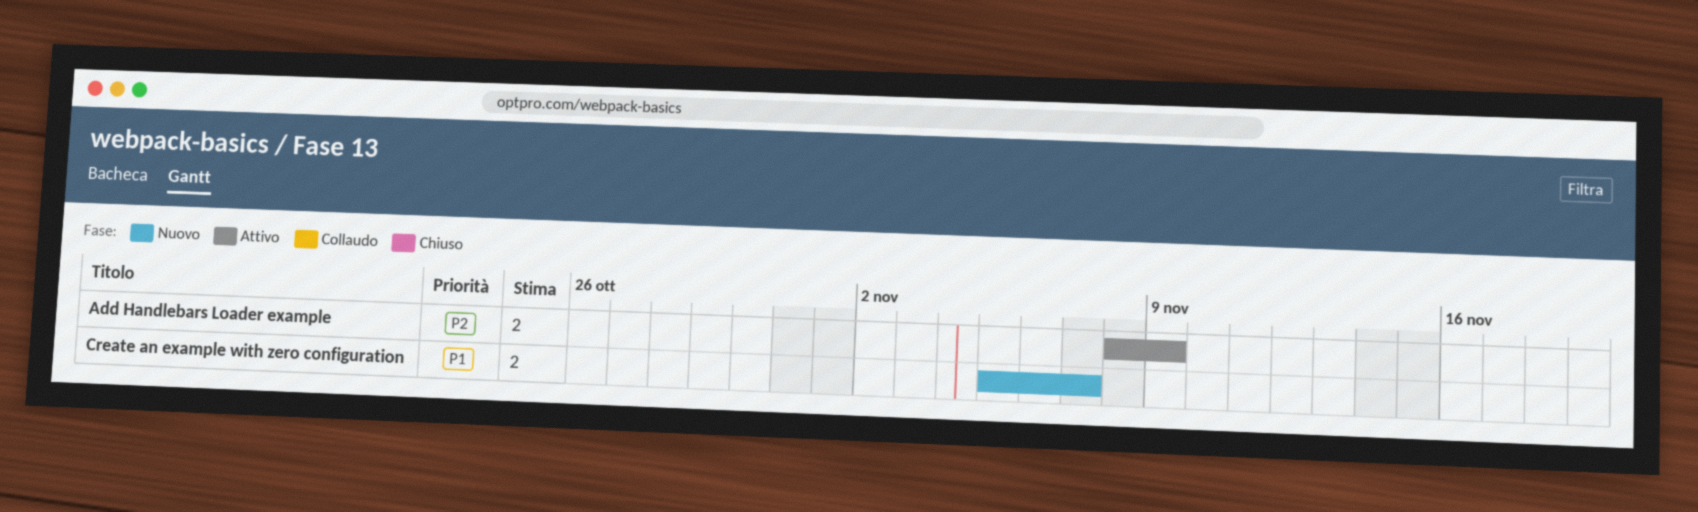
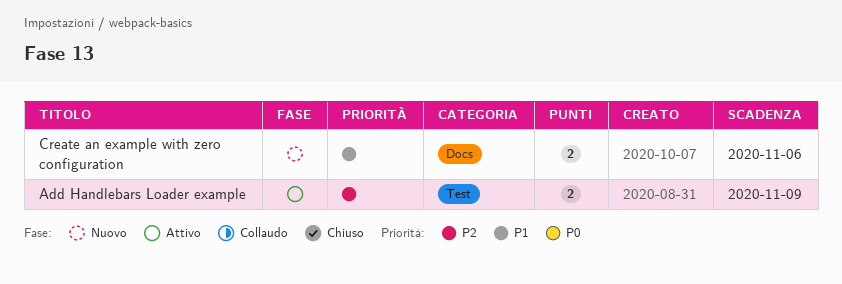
Create an example with zero configuration, due: Nov 7 -> Nov 6

